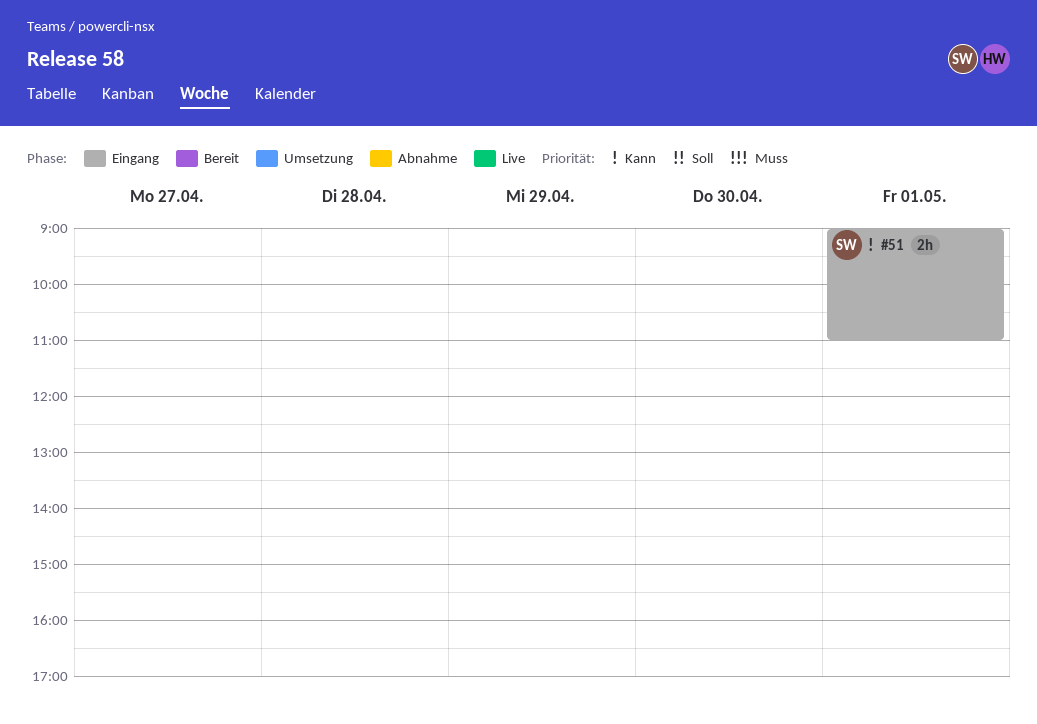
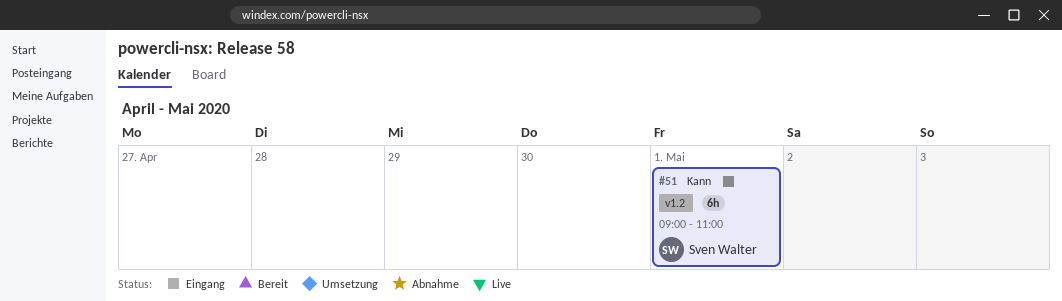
#51, estimate: 2h -> 6h

